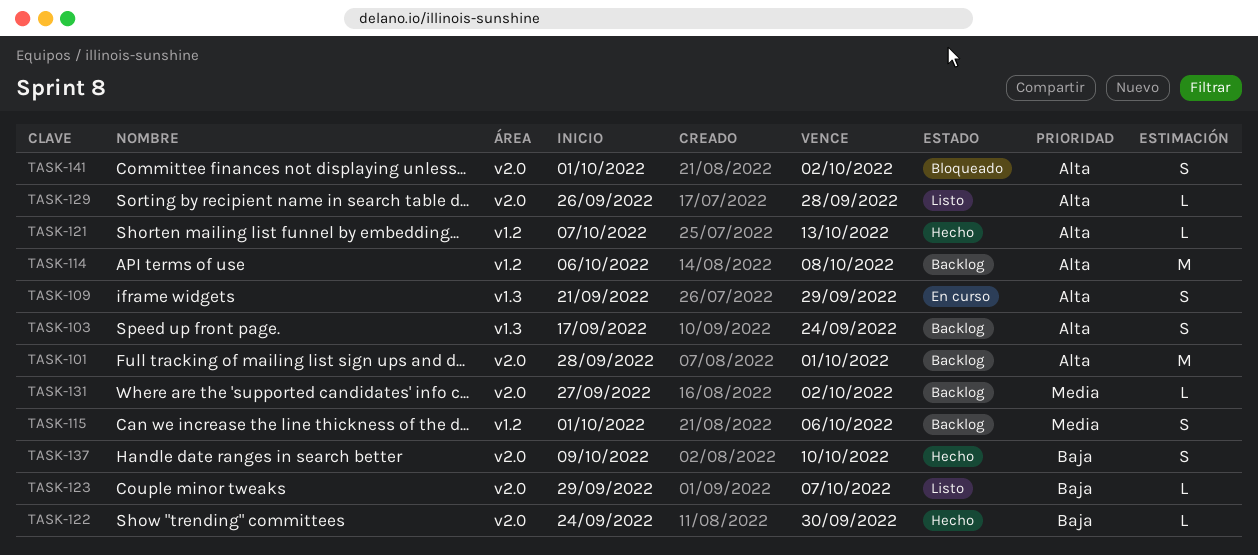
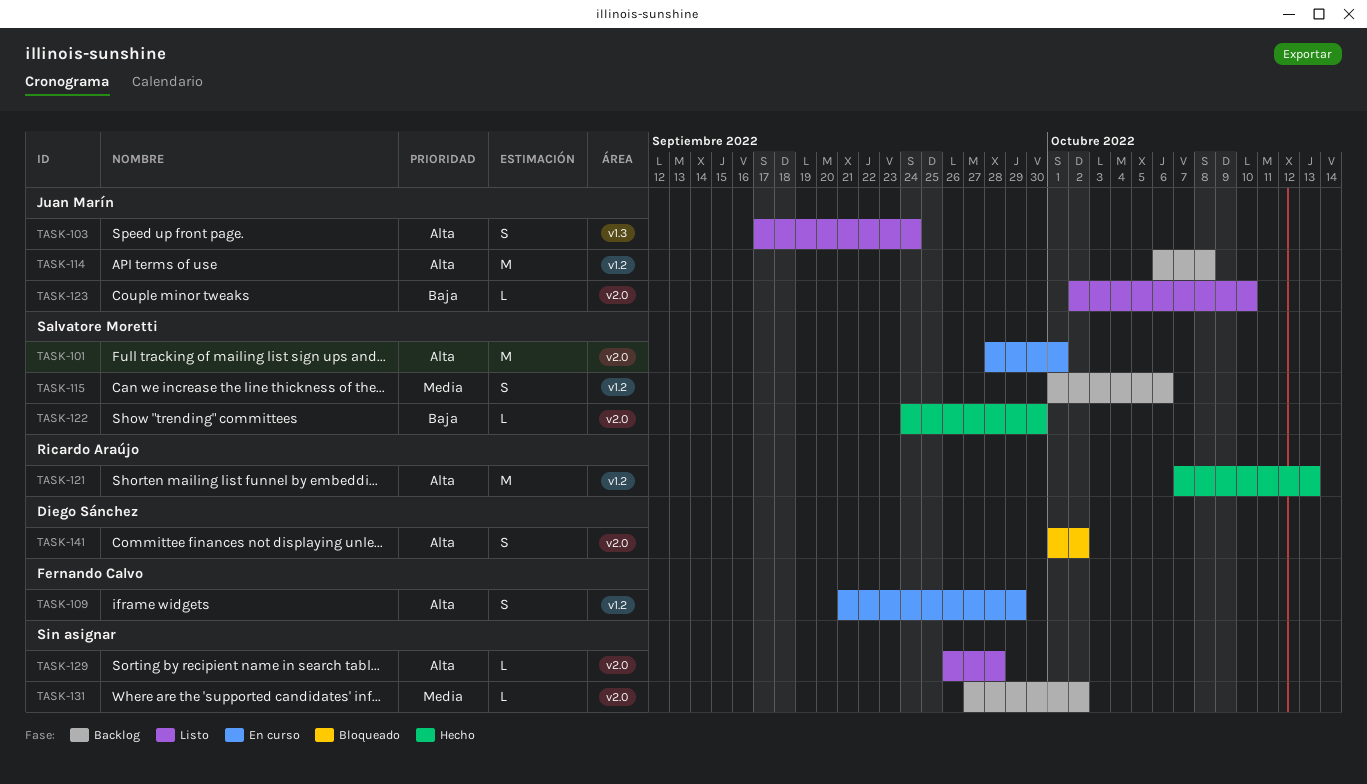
TASK-101, status: Backlog -> En curso
TASK-103, status: Backlog -> Listo
TASK-109, label: v1.3 -> v1.2
TASK-121, estimate: L -> M
TASK-123, start: Sep 29 -> Oct 2
TASK-123, due: Oct 7 -> Oct 10
TASK-137: present -> none

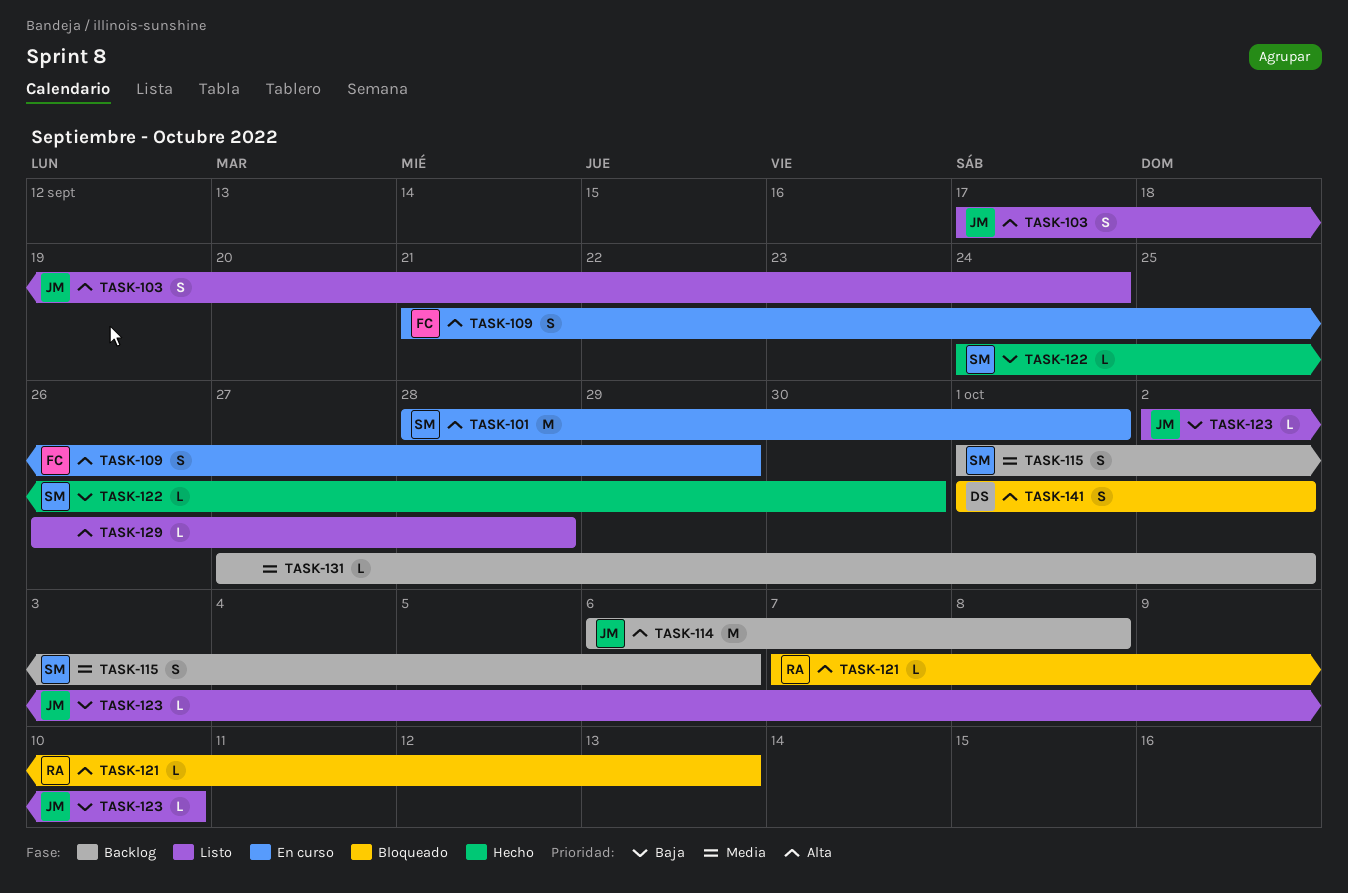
TASK-121, status: Hecho -> Bloqueado
TASK-121, estimate: M -> L

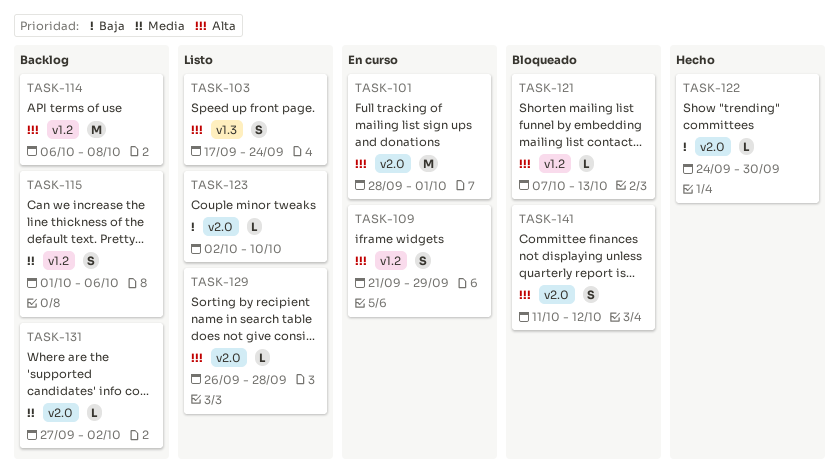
TASK-141, start: Oct 1 -> Oct 11
TASK-141, due: Oct 2 -> Oct 12

